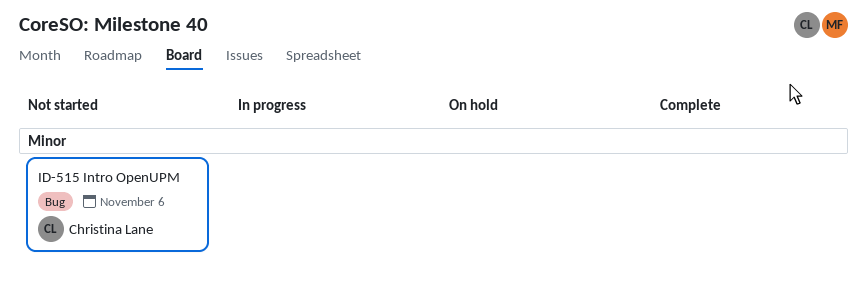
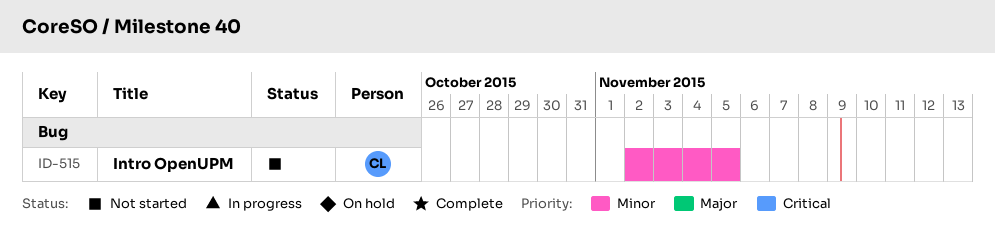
ID-515, due: Nov 6 -> Nov 5

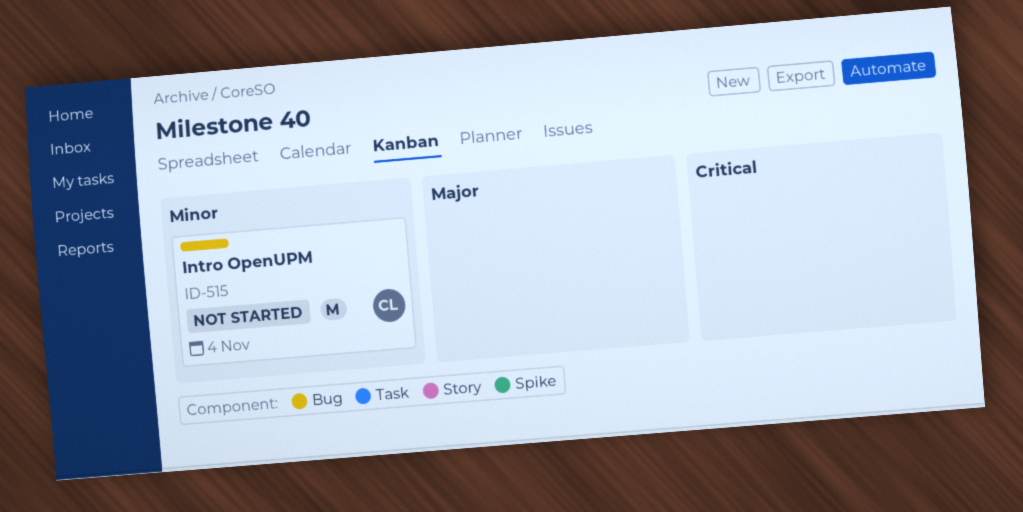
ID-515, due: Nov 5 -> Nov 4

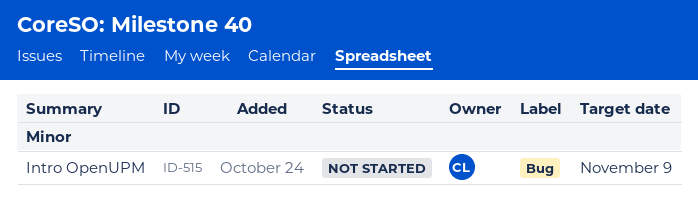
ID-515, due: Nov 4 -> Nov 9

